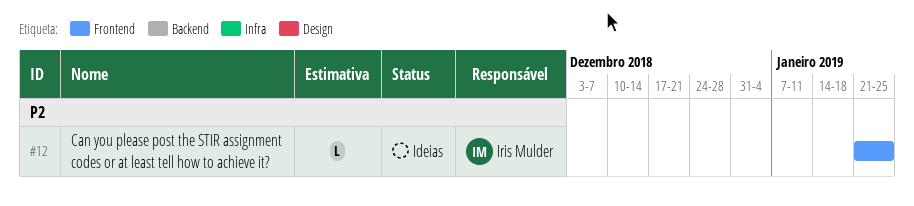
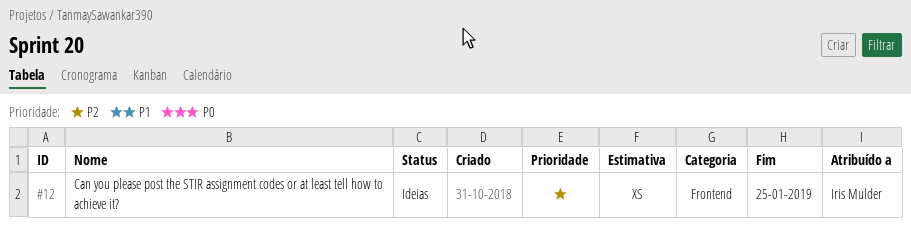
#12, estimate: L -> XS

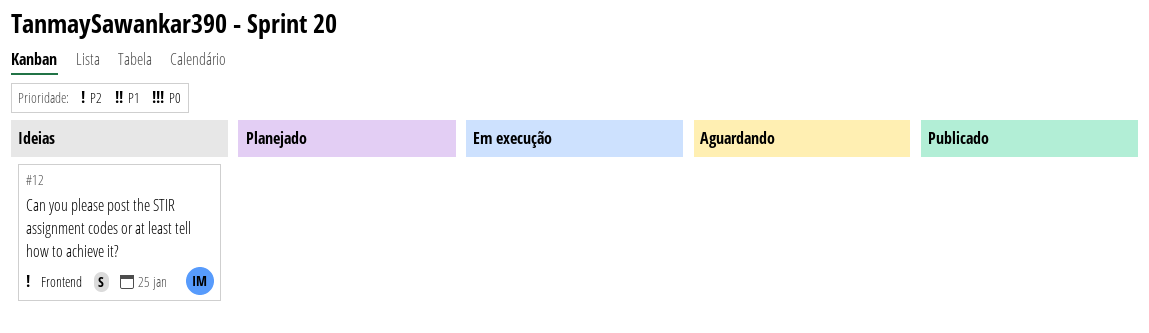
#12, estimate: XS -> S

